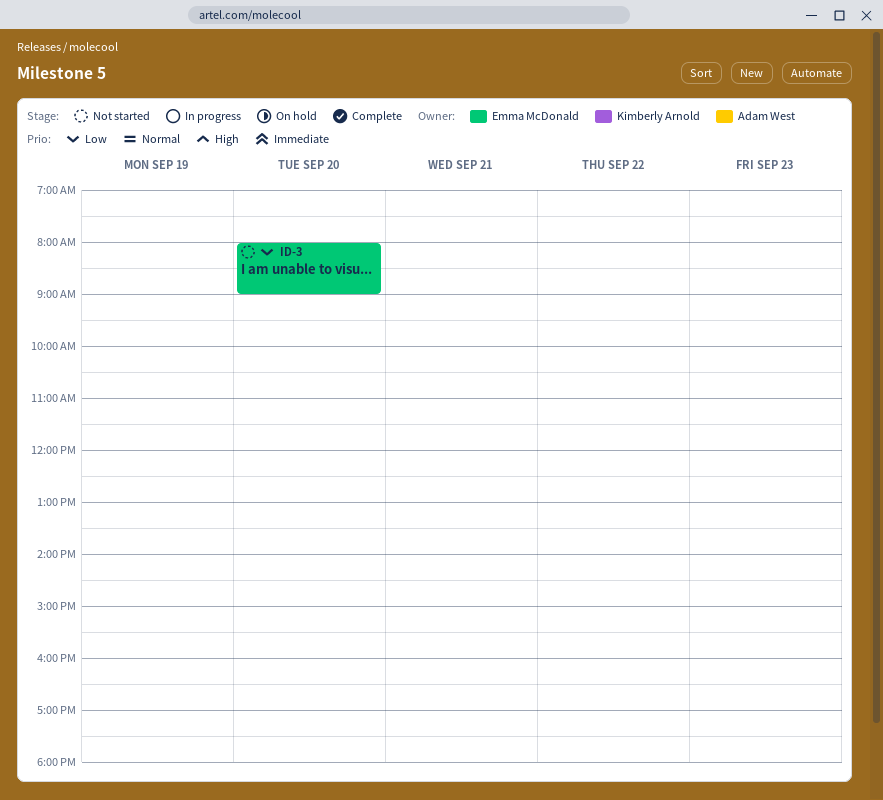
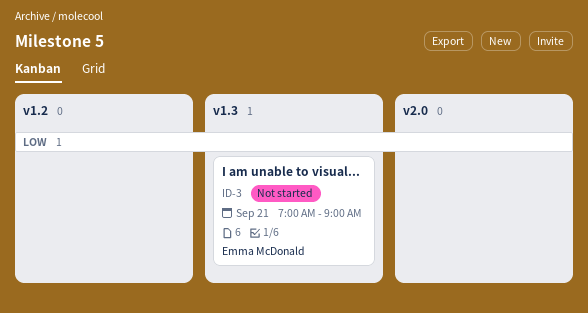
ID-3, day: Sep 20 -> Sep 21
ID-3, begins: 08:00 -> 07:00

